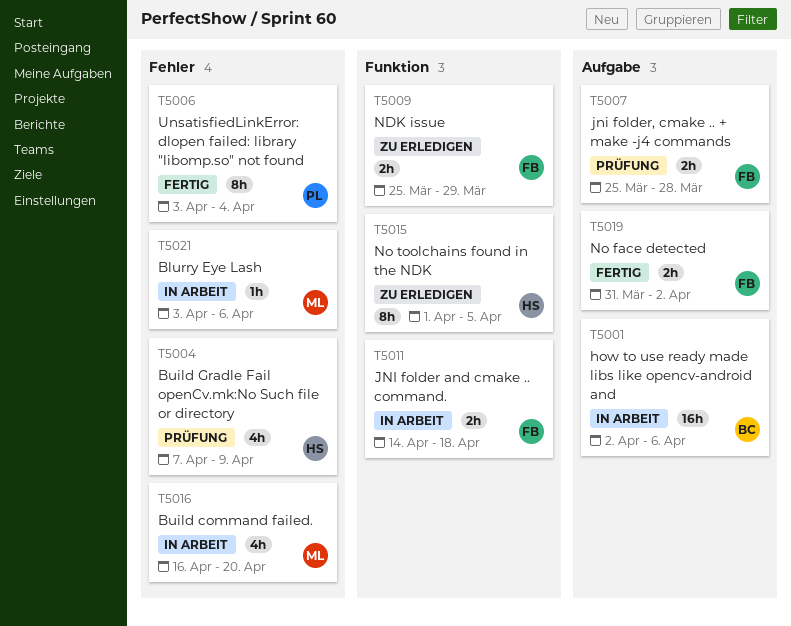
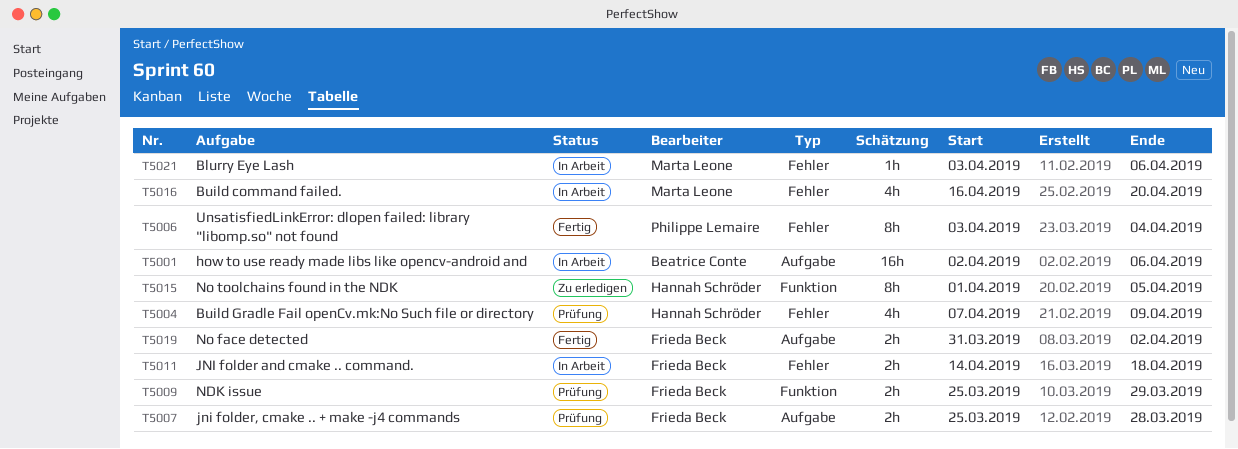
T5009, status: Zu erledigen -> Prüfung
T5011, label: Funktion -> Fehler

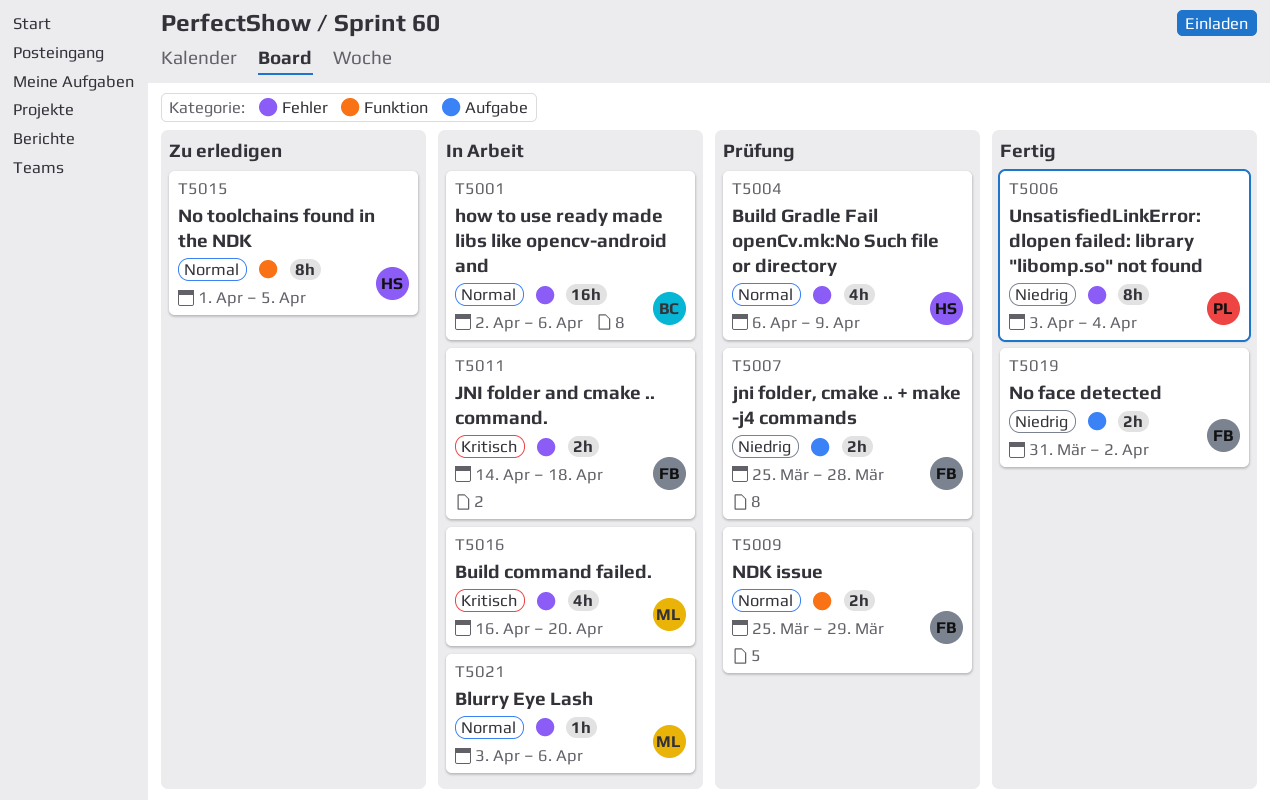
T5001, label: Aufgabe -> Fehler
T5004, start: Apr 7 -> Apr 6

